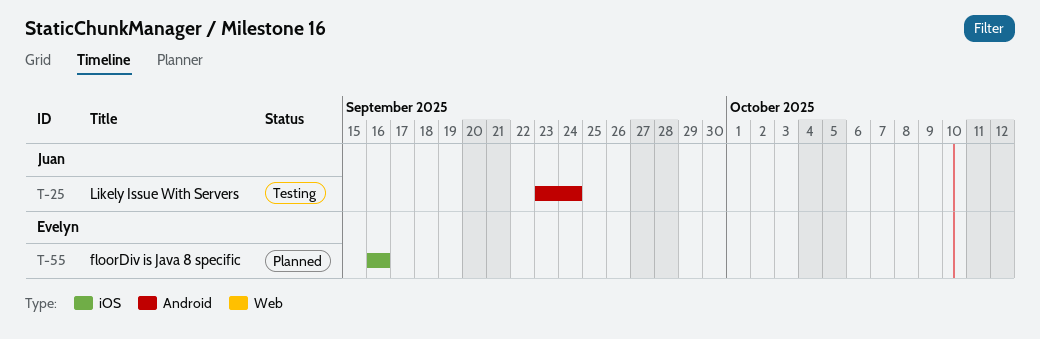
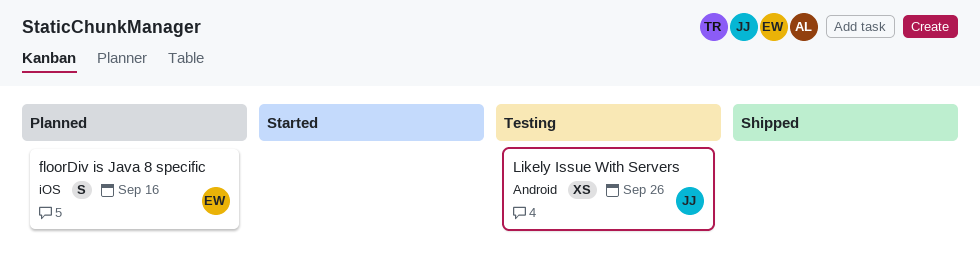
Likely Issue With Servers, due: Sep 24 -> Sep 26

